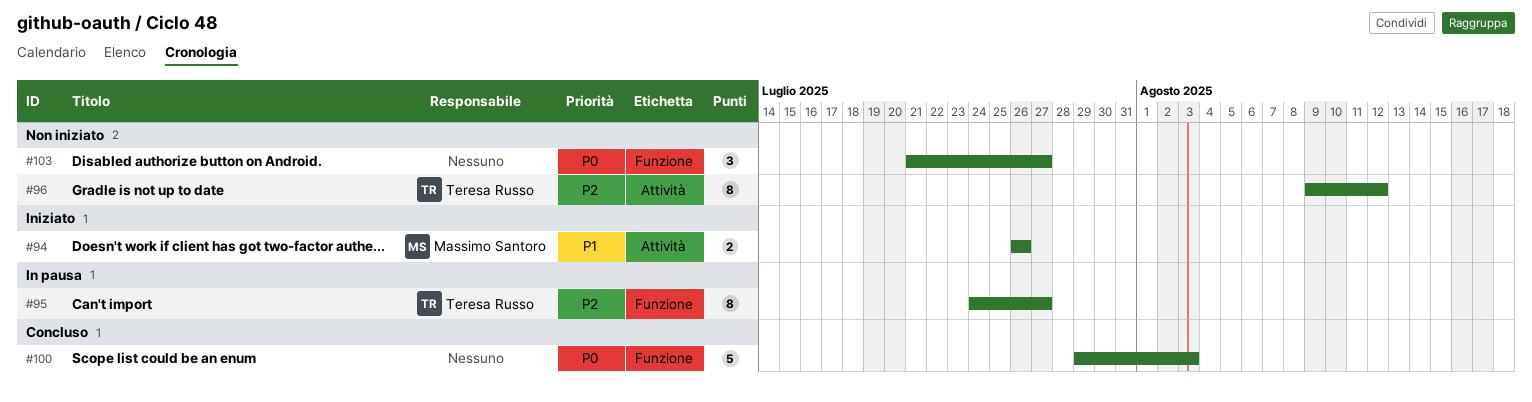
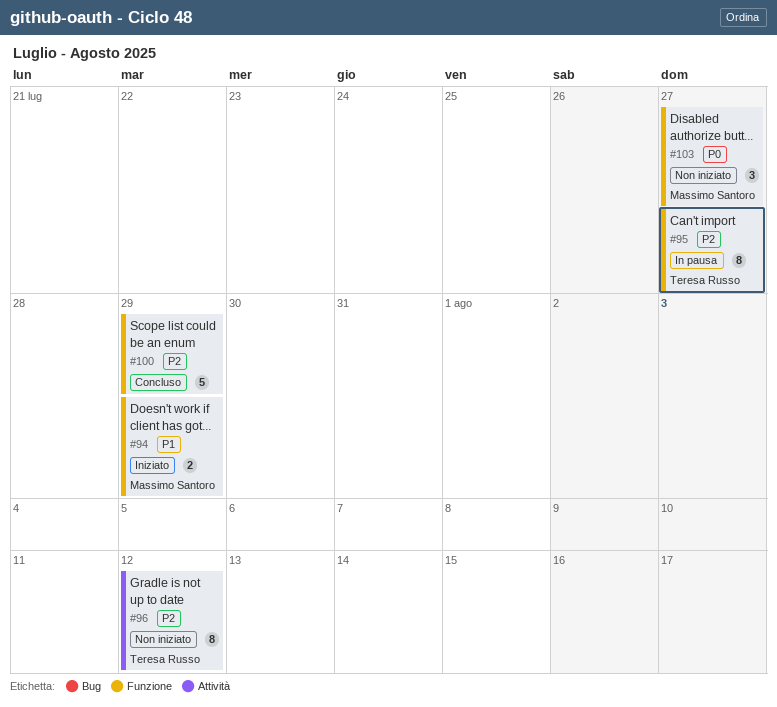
#94, label: Attività -> Funzione
#94, due: Jul 26 -> Jul 29
#100, priority: P0 -> P2
#100, due: Aug 3 -> Jul 29
#103, owner: none -> Massimo Santoro

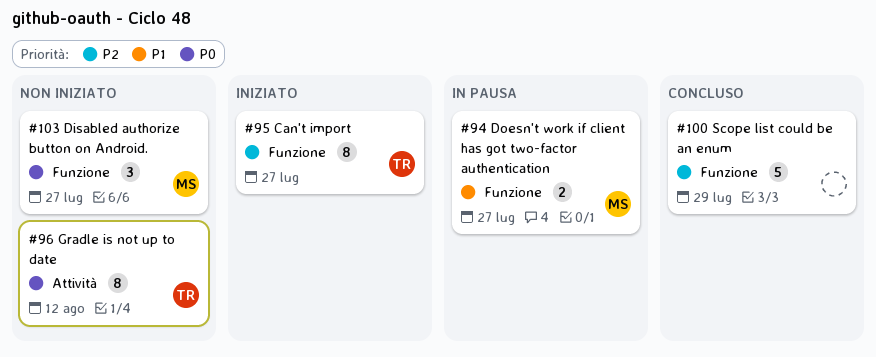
#94, status: Iniziato -> In pausa
#94, due: Jul 29 -> Jul 27
#95, status: In pausa -> Iniziato
#96, priority: P2 -> P0

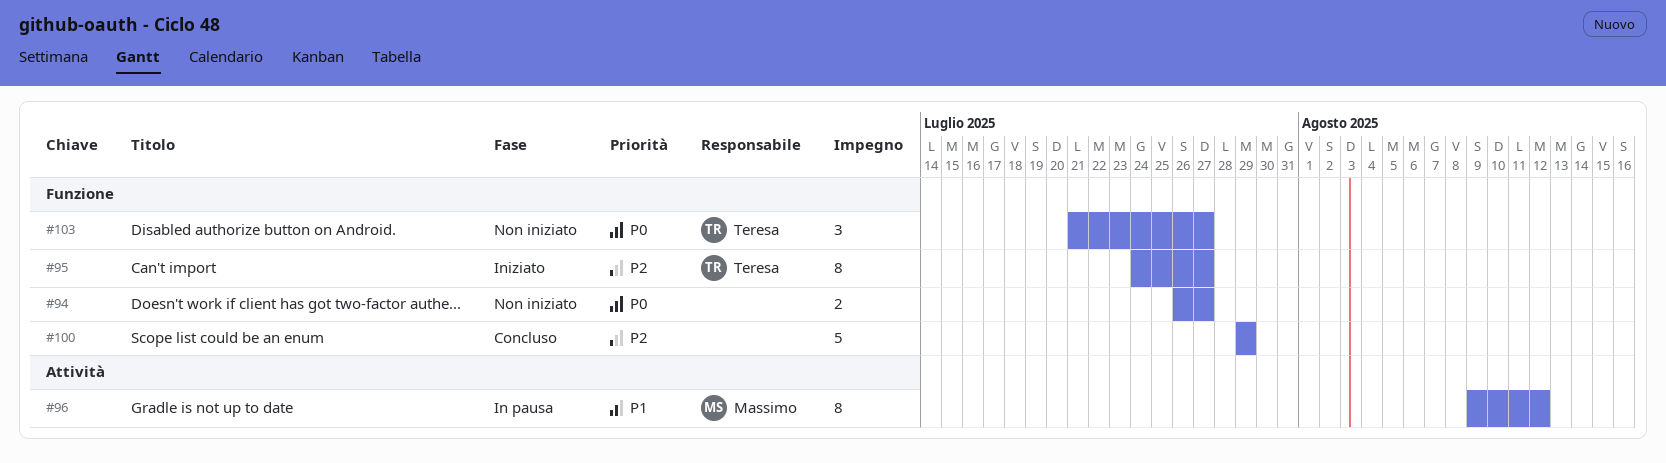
#94, status: In pausa -> Non iniziato
#94, owner: Massimo -> none
#94, priority: P1 -> P0
#96, status: Non iniziato -> In pausa
#96, owner: Teresa -> Massimo
#96, priority: P0 -> P1
#103, owner: Massimo -> Teresa

